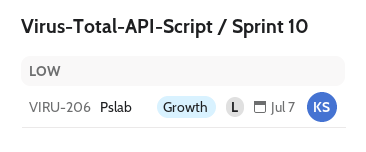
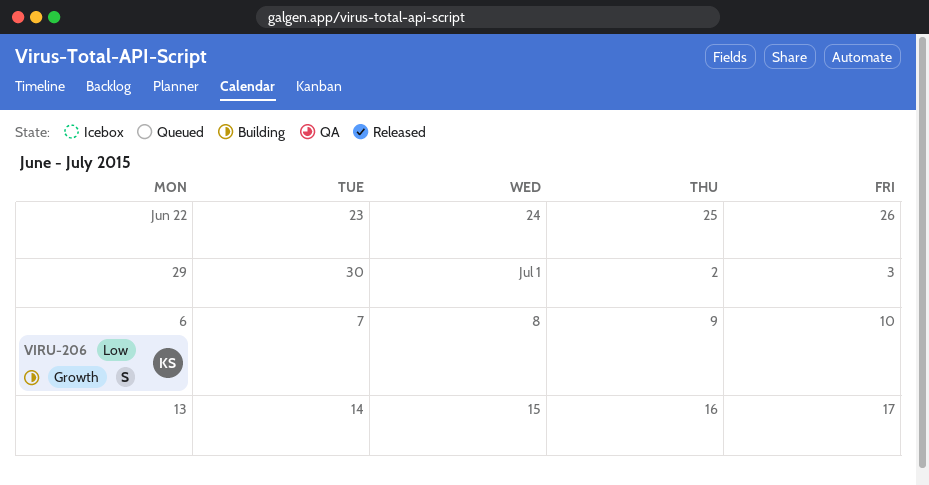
VIRU-206, estimate: L -> S
VIRU-206, due: Jul 7 -> Jul 6

